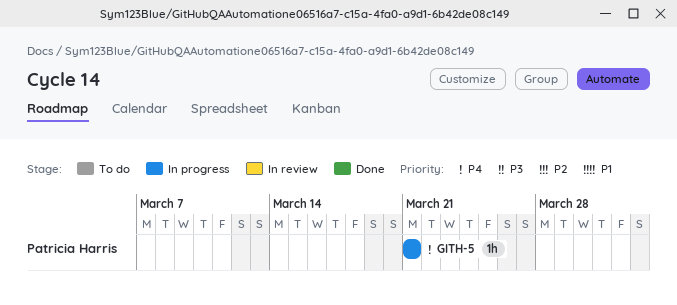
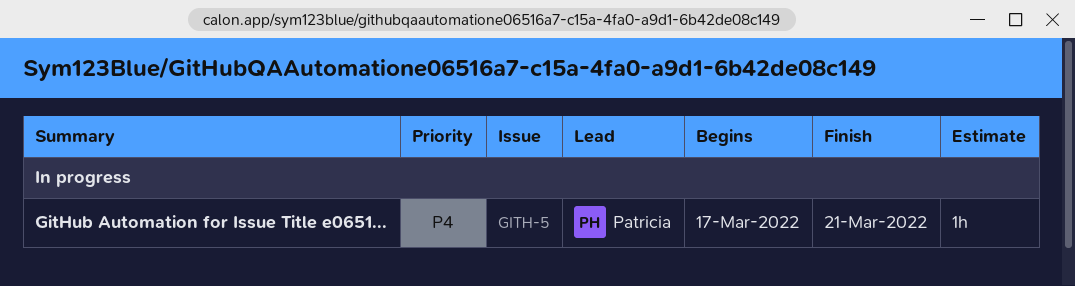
GITH-5, start: Mar 21 -> Mar 17

